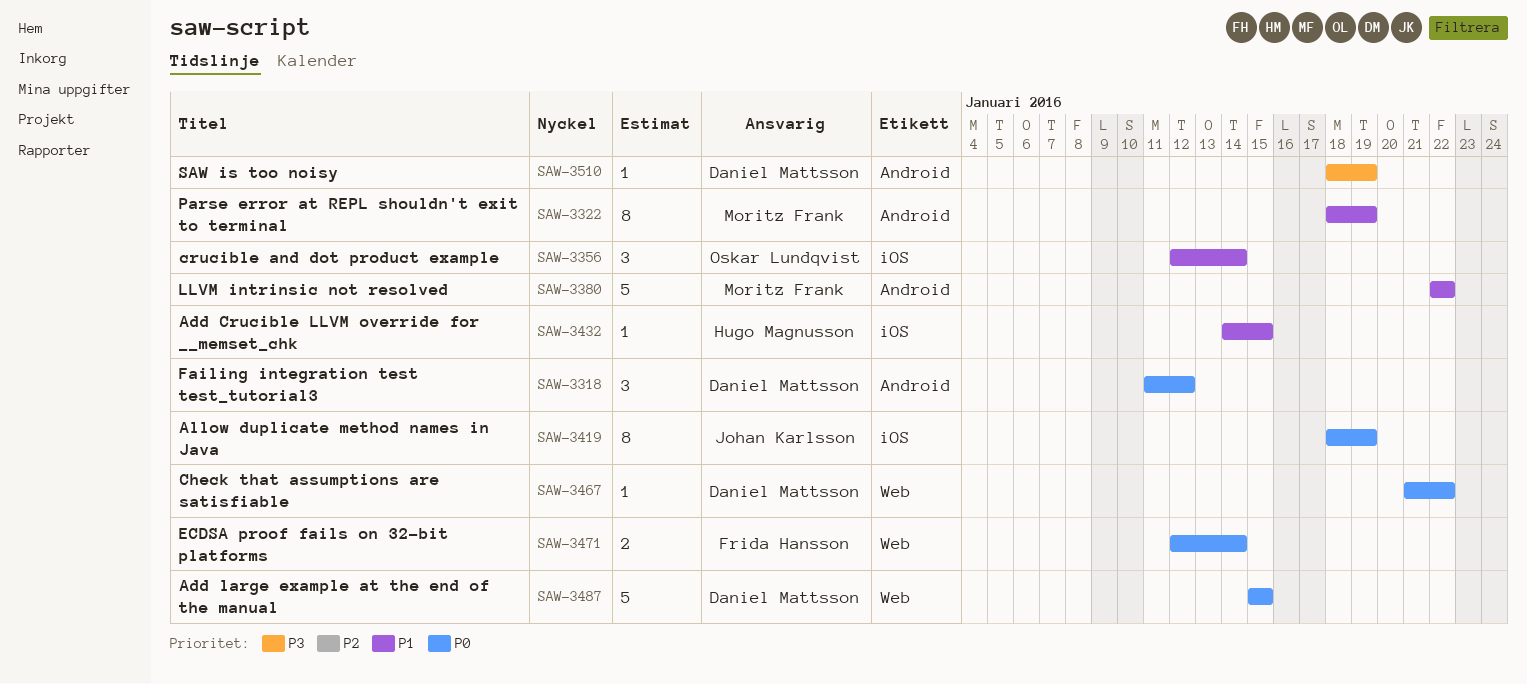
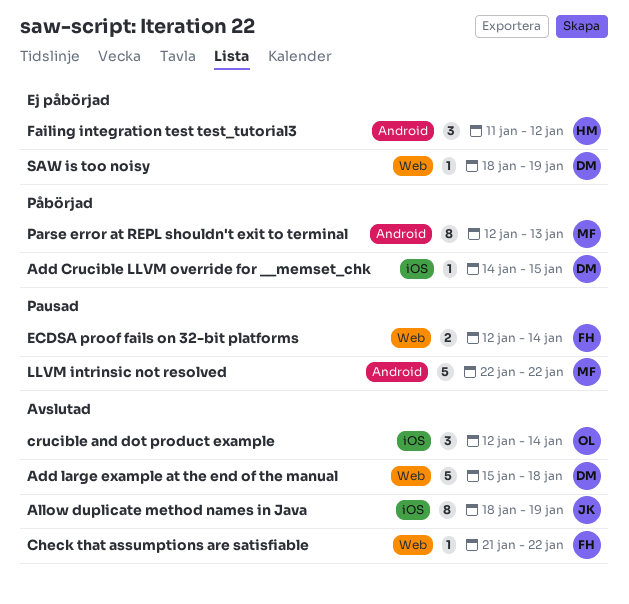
Add Crucible LLVM override for __memset_chk, owner: Hugo Magnusson -> Daniel Mattsson
Add large example at the end of the manual, due: Jan 15 -> Jan 18
Check that assumptions are satisfiable, owner: Daniel Mattsson -> Frida Hansson
Failing integration test test_tutorial3, owner: Daniel Mattsson -> Hugo Magnusson
Parse error at REPL shouldn't exit to terminal, start: Jan 18 -> Jan 12
Parse error at REPL shouldn't exit to terminal, due: Jan 19 -> Jan 13
SAW is too noisy, label: Android -> Web

